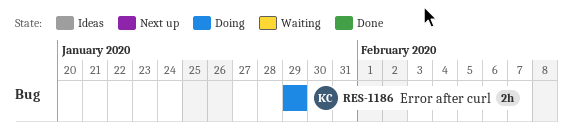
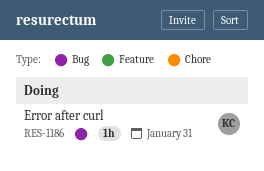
RES-1186, estimate: 2h -> 1h
RES-1186, due: Jan 29 -> Jan 31

